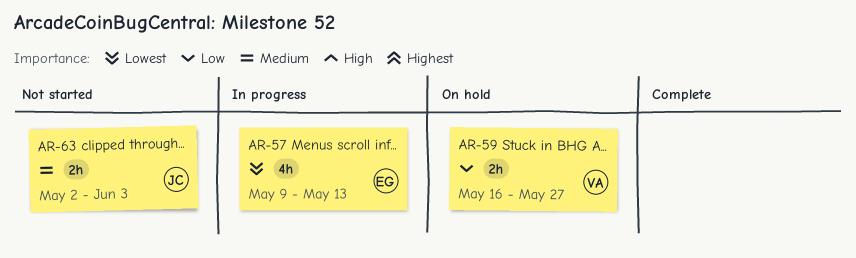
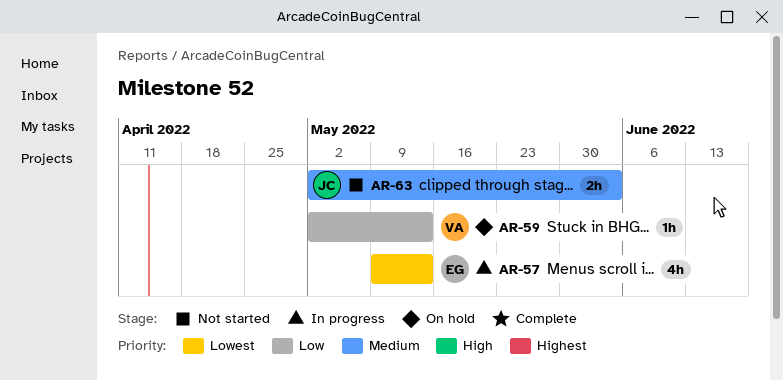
AR-59, estimate: 2h -> 1h
AR-59, start: May 16 -> May 2
AR-59, due: May 27 -> May 13

